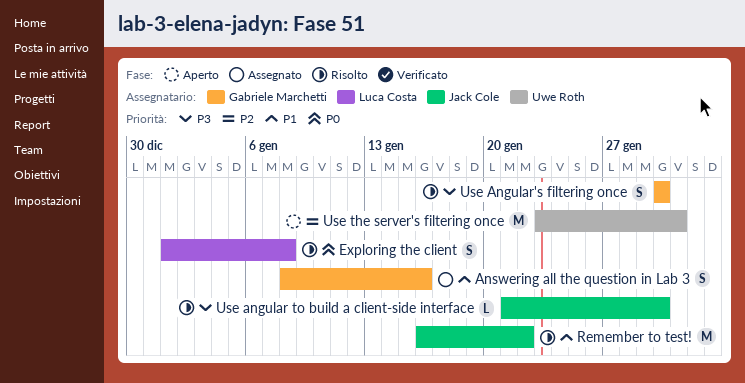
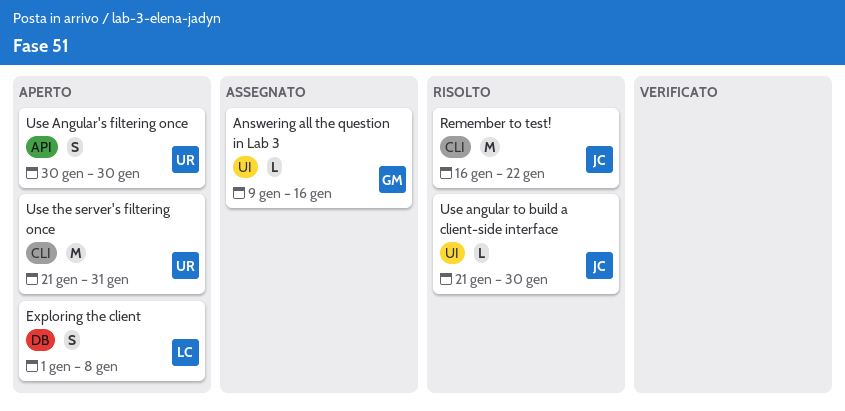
Answering all the question in Lab 3, estimate: S -> L
Answering all the question in Lab 3, start: Jan 8 -> Jan 9
Exploring the client, status: Risolto -> Aperto
Use Angular's filtering once, status: Risolto -> Aperto
Use Angular's filtering once, owner: Gabriele Marchetti -> Uwe Roth
Use the server's filtering once, start: Jan 23 -> Jan 21

